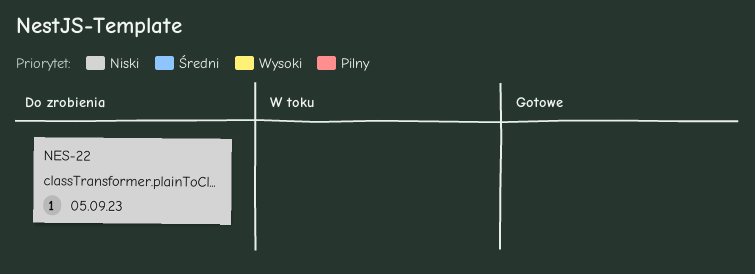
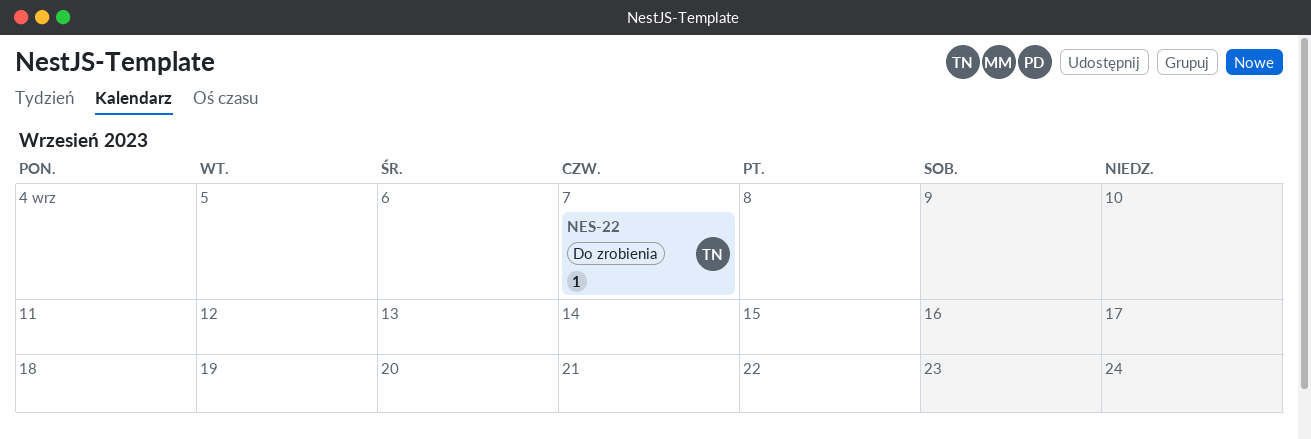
NES-22, due: Sep 5 -> Sep 7

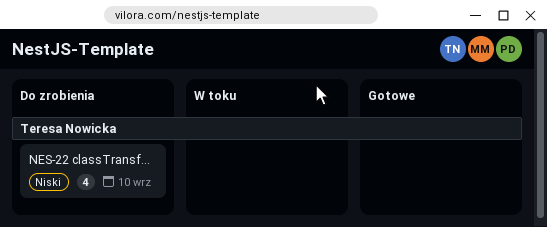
NES-22, estimate: 1 -> 4
NES-22, due: Sep 7 -> Sep 10

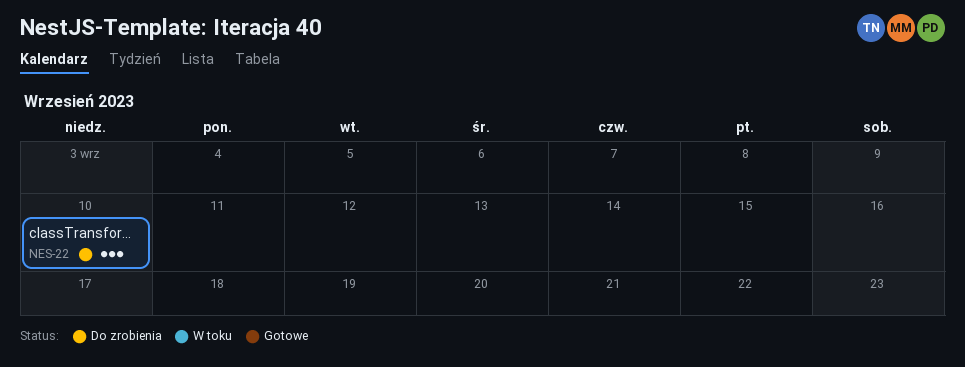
NES-22, estimate: 4 -> 3

